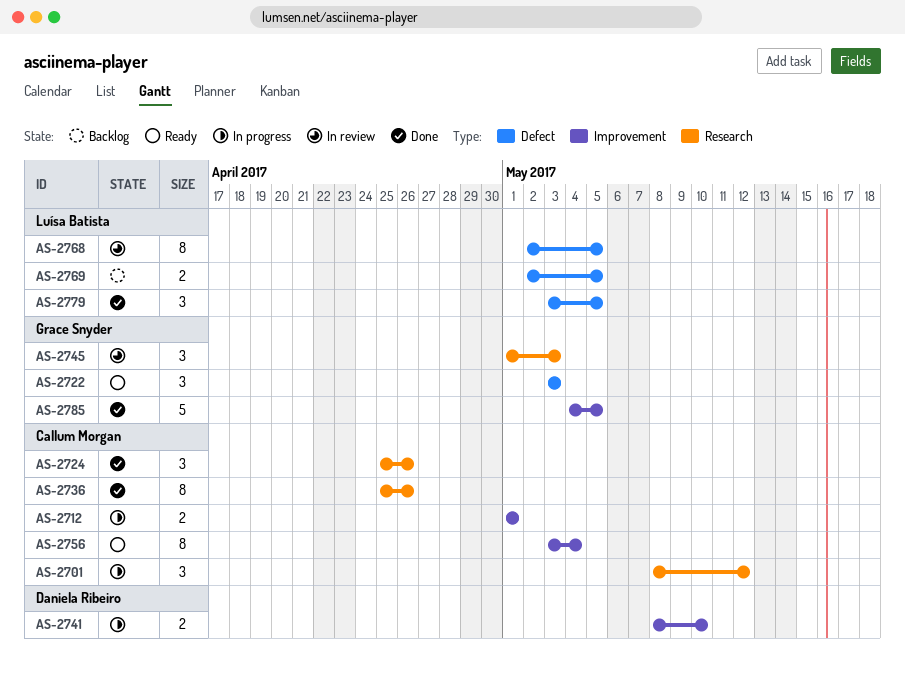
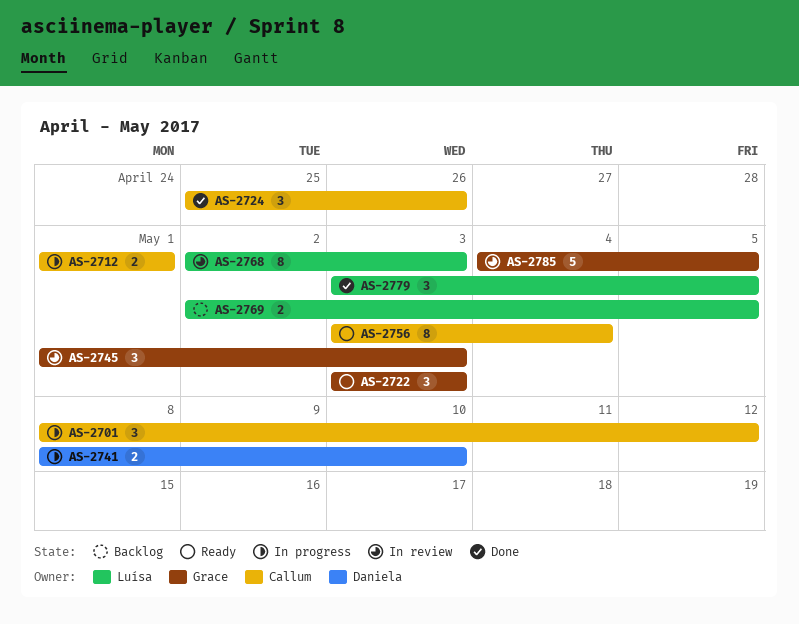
AS-2736: present -> none
AS-2768, due: May 5 -> May 3
AS-2785, status: Done -> In review

